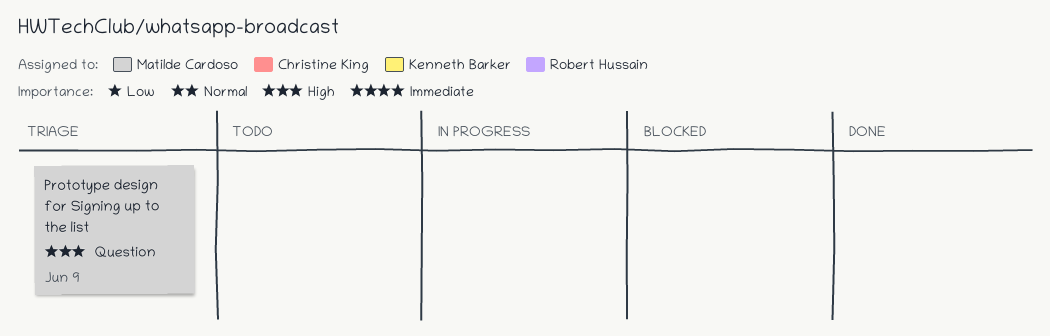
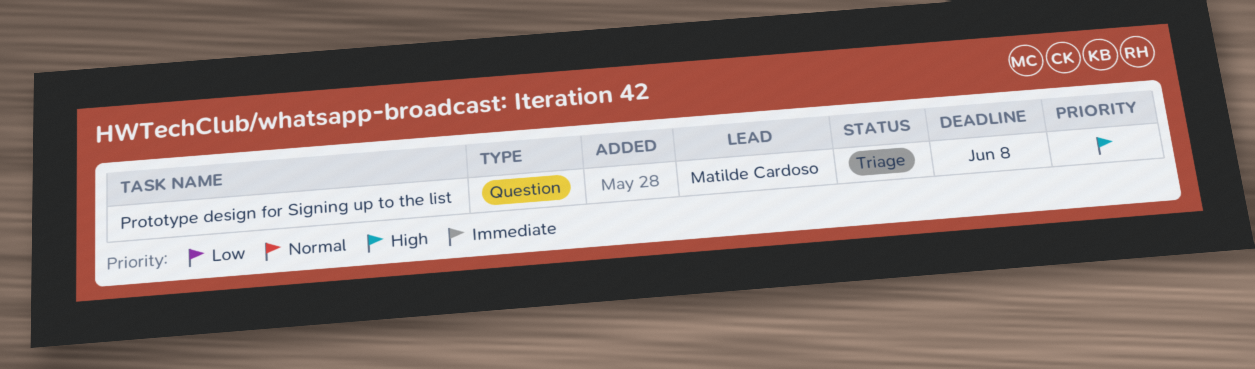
Prototype design for Signing up to the list, due: Jun 9 -> Jun 8

